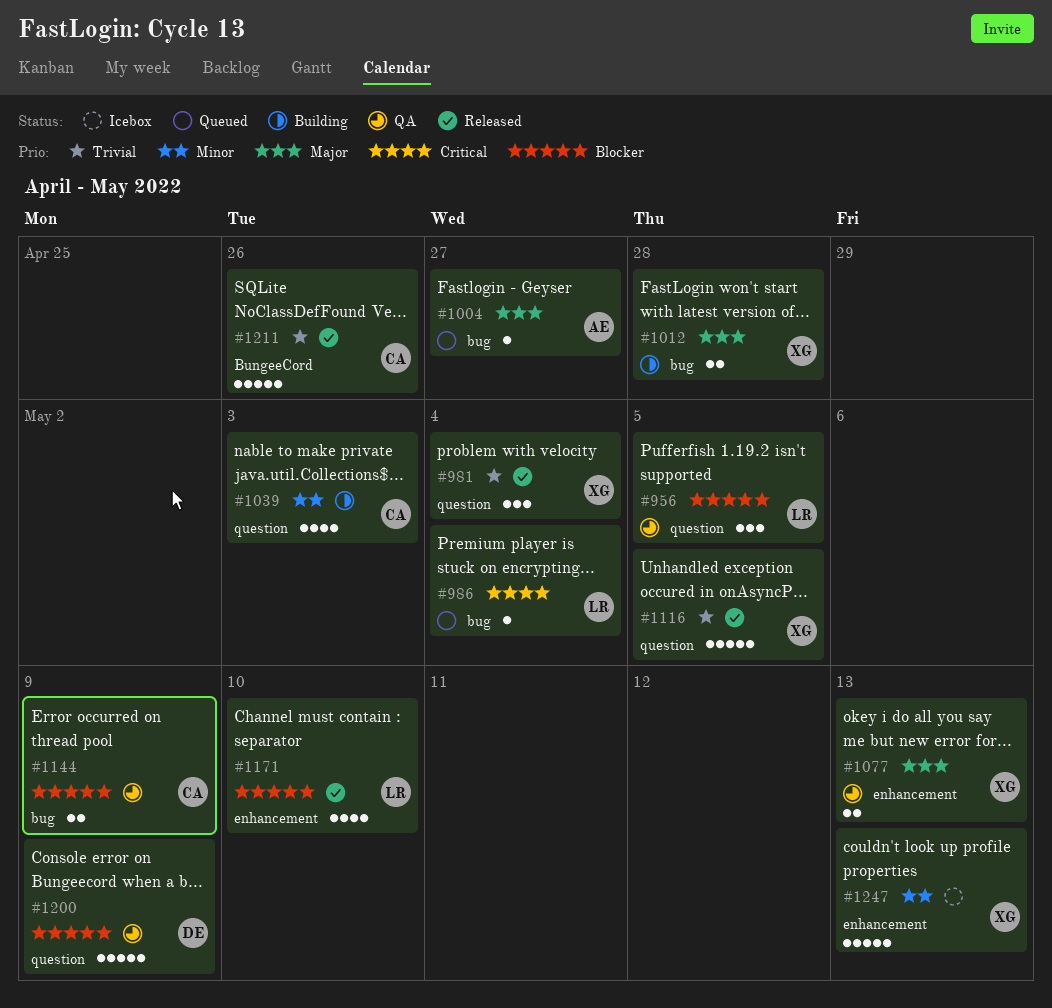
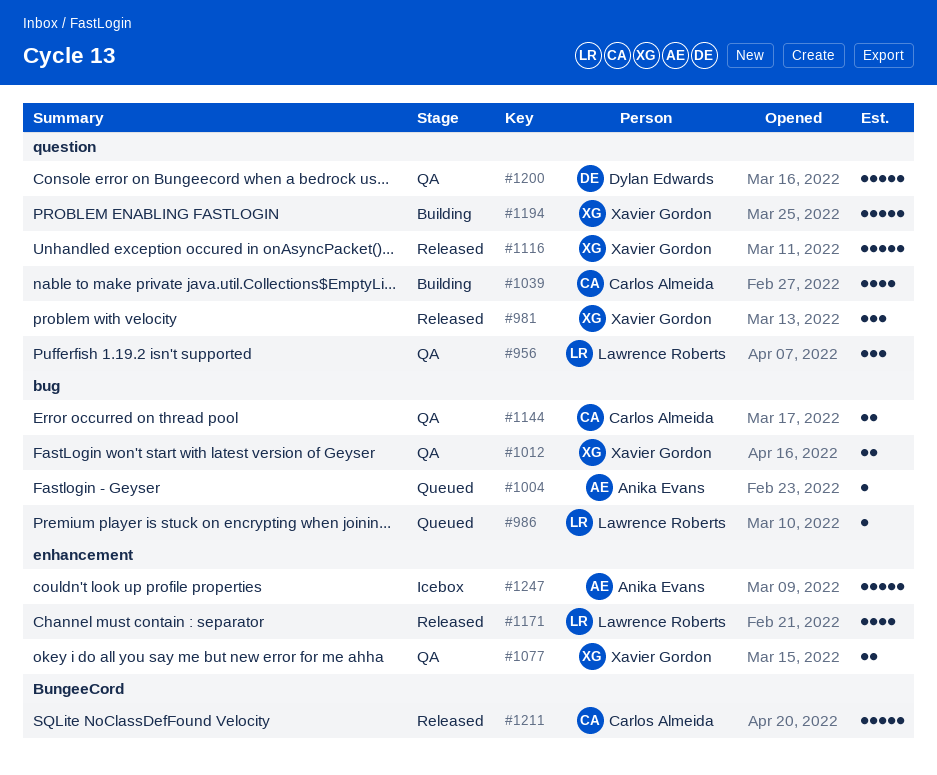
#1012, status: Building -> QA
#1194: none -> present
#1247, owner: Xavier Gordon -> Anika Evans

